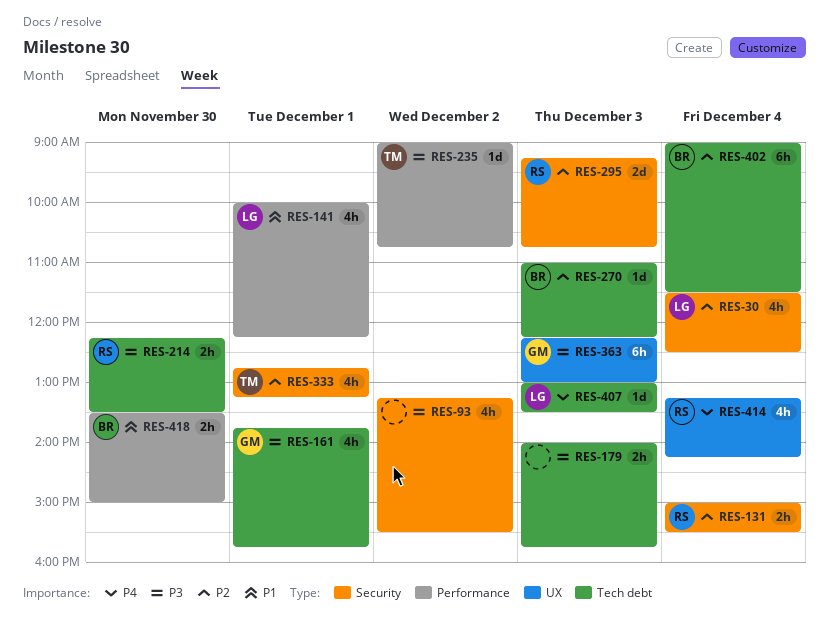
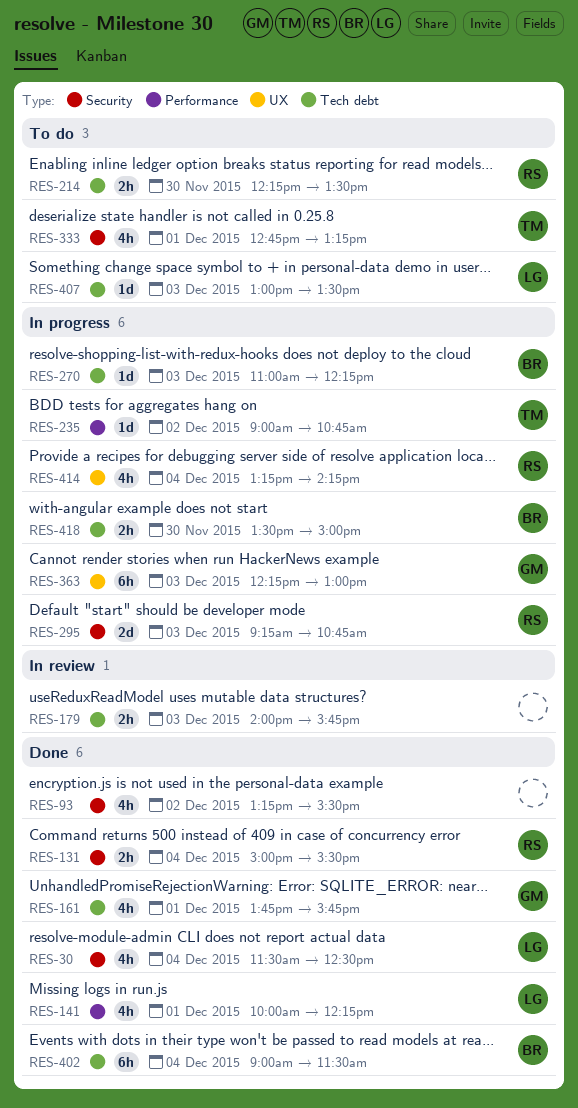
RES-418, label: Performance -> Tech debt

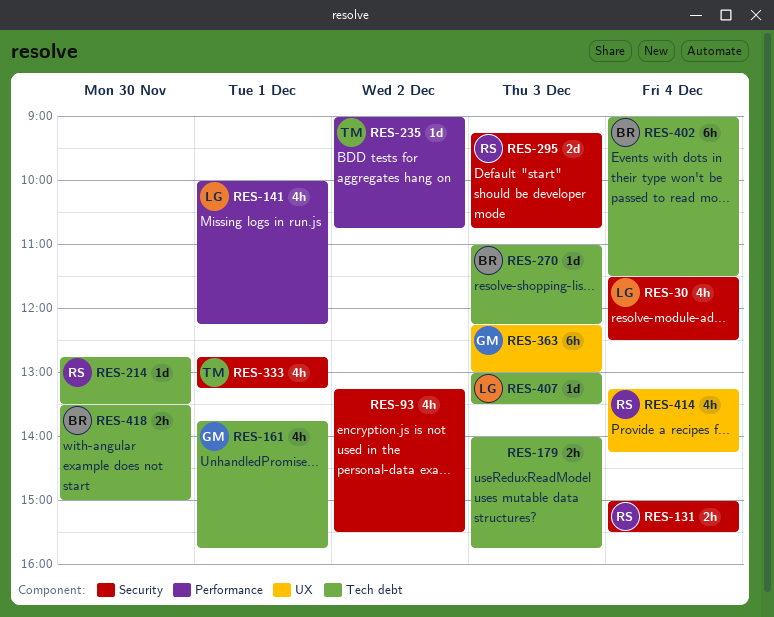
RES-214, estimate: 2h -> 1d
RES-214, begins: 12:15 -> 12:45

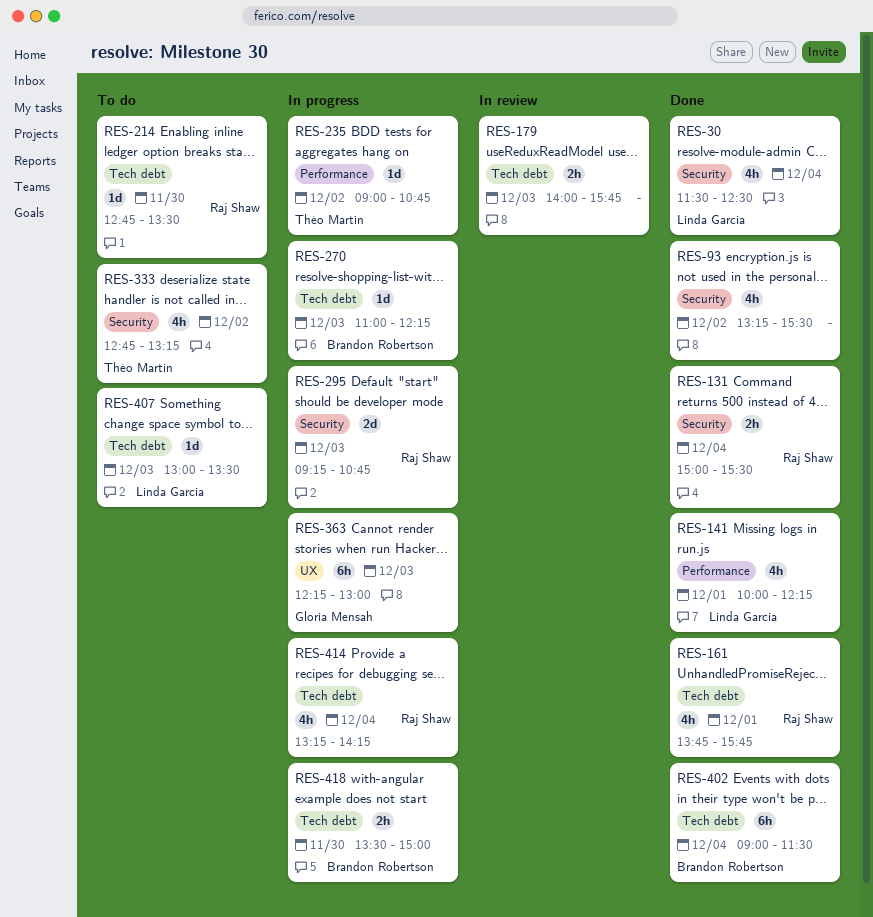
RES-161, owner: Gloria Mensah -> Raj Shaw
RES-333, day: Dec 1 -> Dec 2
RES-414, label: UX -> Tech debt

